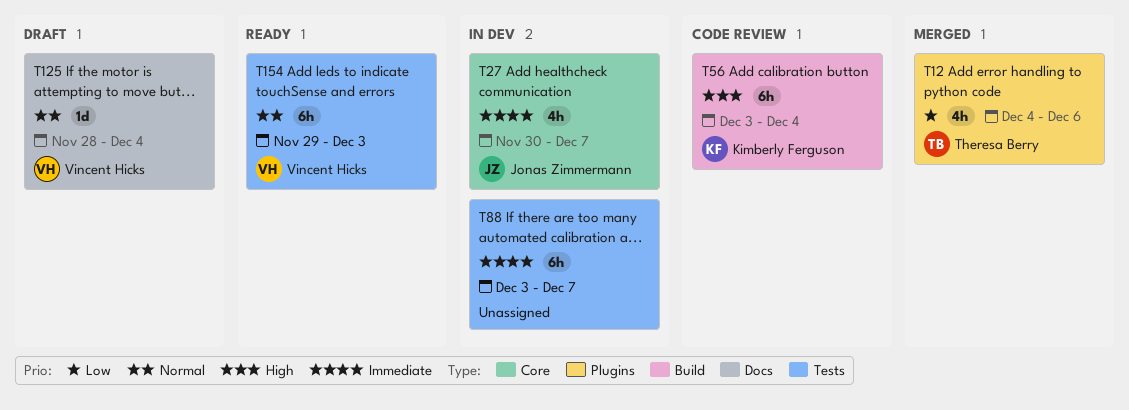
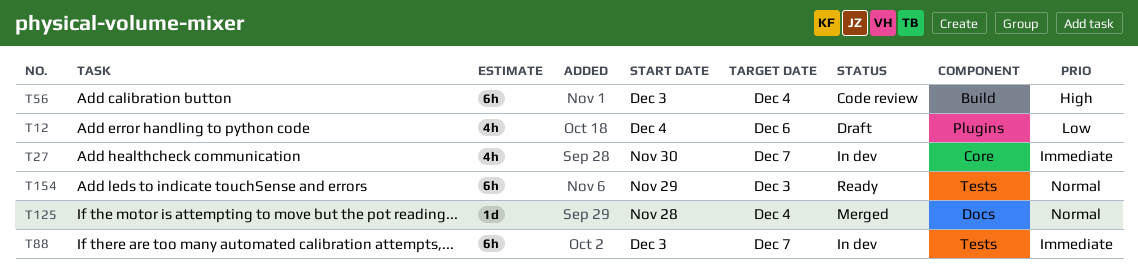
T12, status: Merged -> Draft
T125, status: Draft -> Merged

